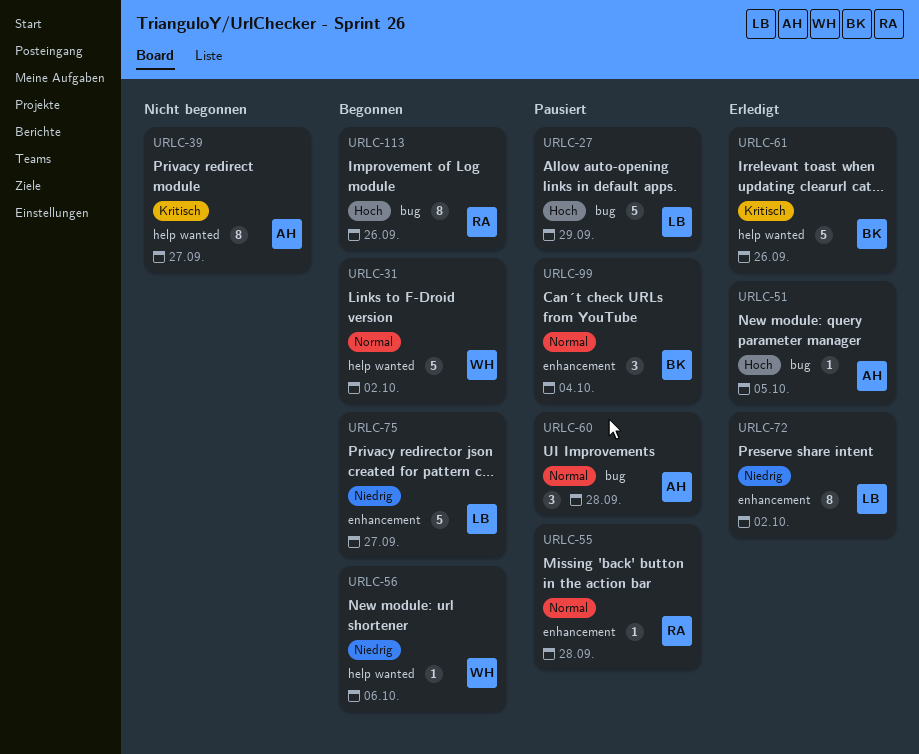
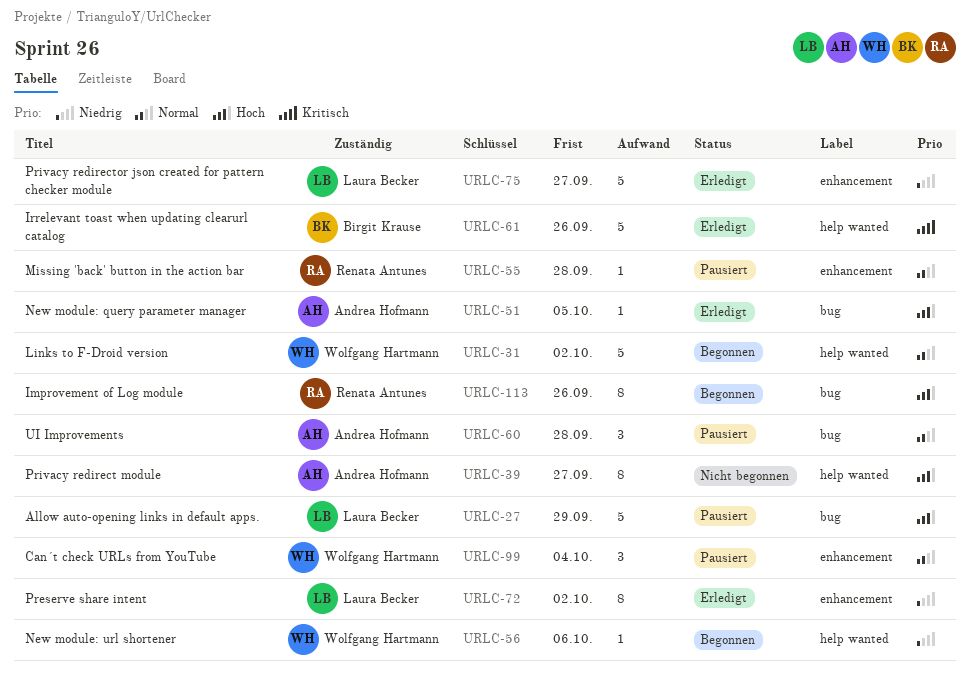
URLC-39, priority: Kritisch -> Hoch
URLC-75, status: Begonnen -> Erledigt
URLC-99, owner: Birgit Krause -> Wolfgang Hartmann

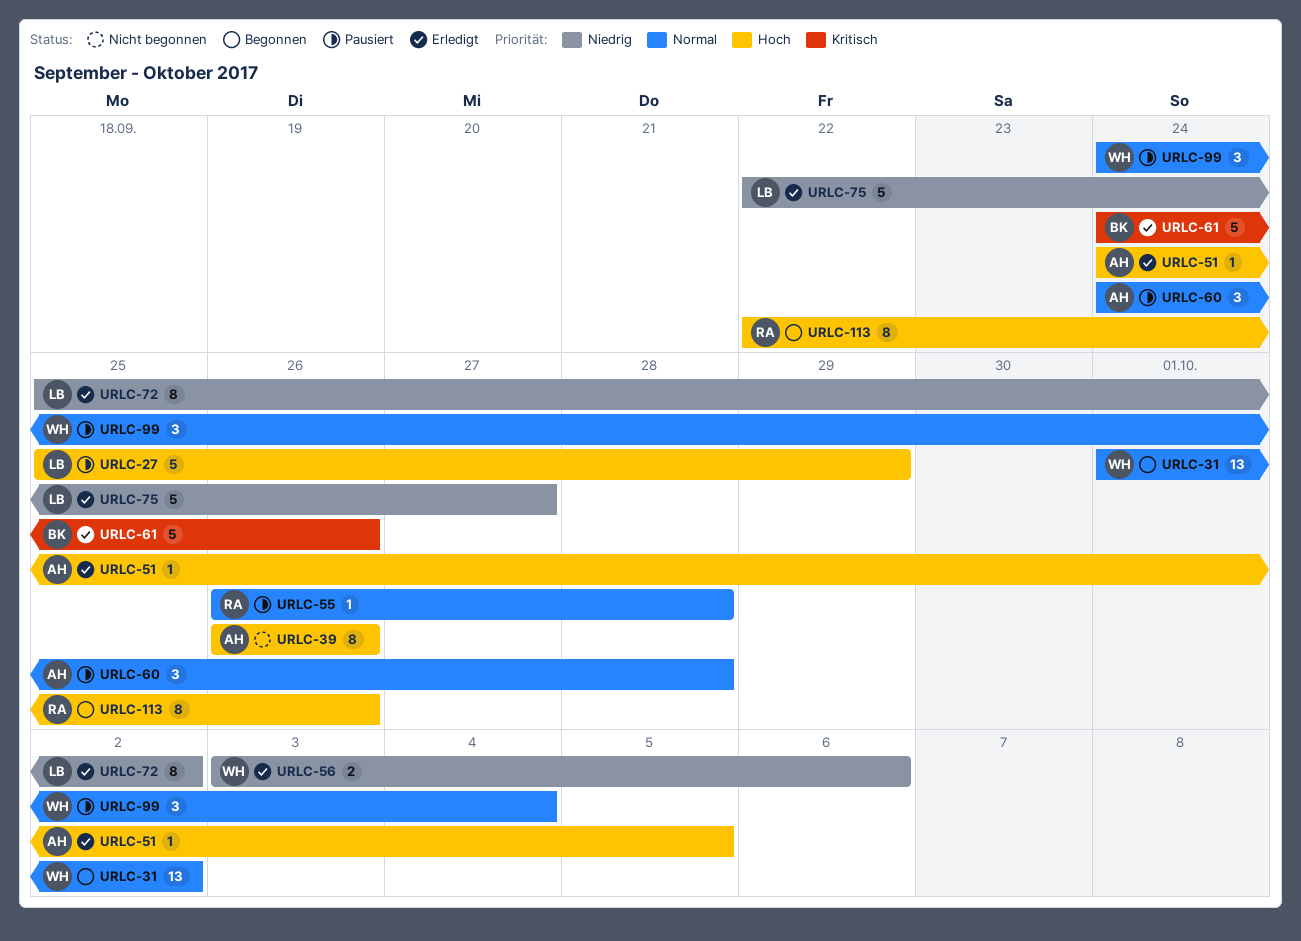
URLC-31, estimate: 5 -> 13
URLC-39, due: Sep 27 -> Sep 26
URLC-56, status: Begonnen -> Erledigt
URLC-56, estimate: 1 -> 2

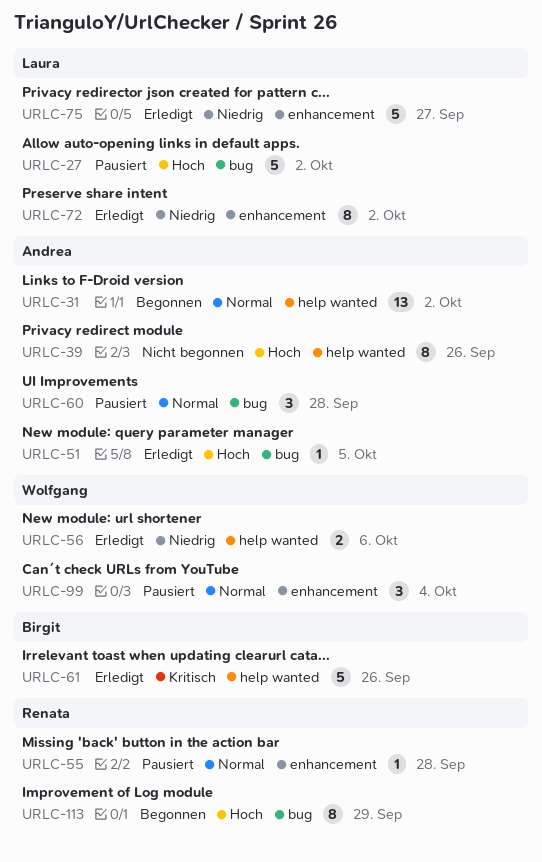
URLC-27, due: Sep 29 -> Oct 2
URLC-31, owner: Wolfgang -> Andrea
URLC-113, due: Sep 26 -> Sep 29

